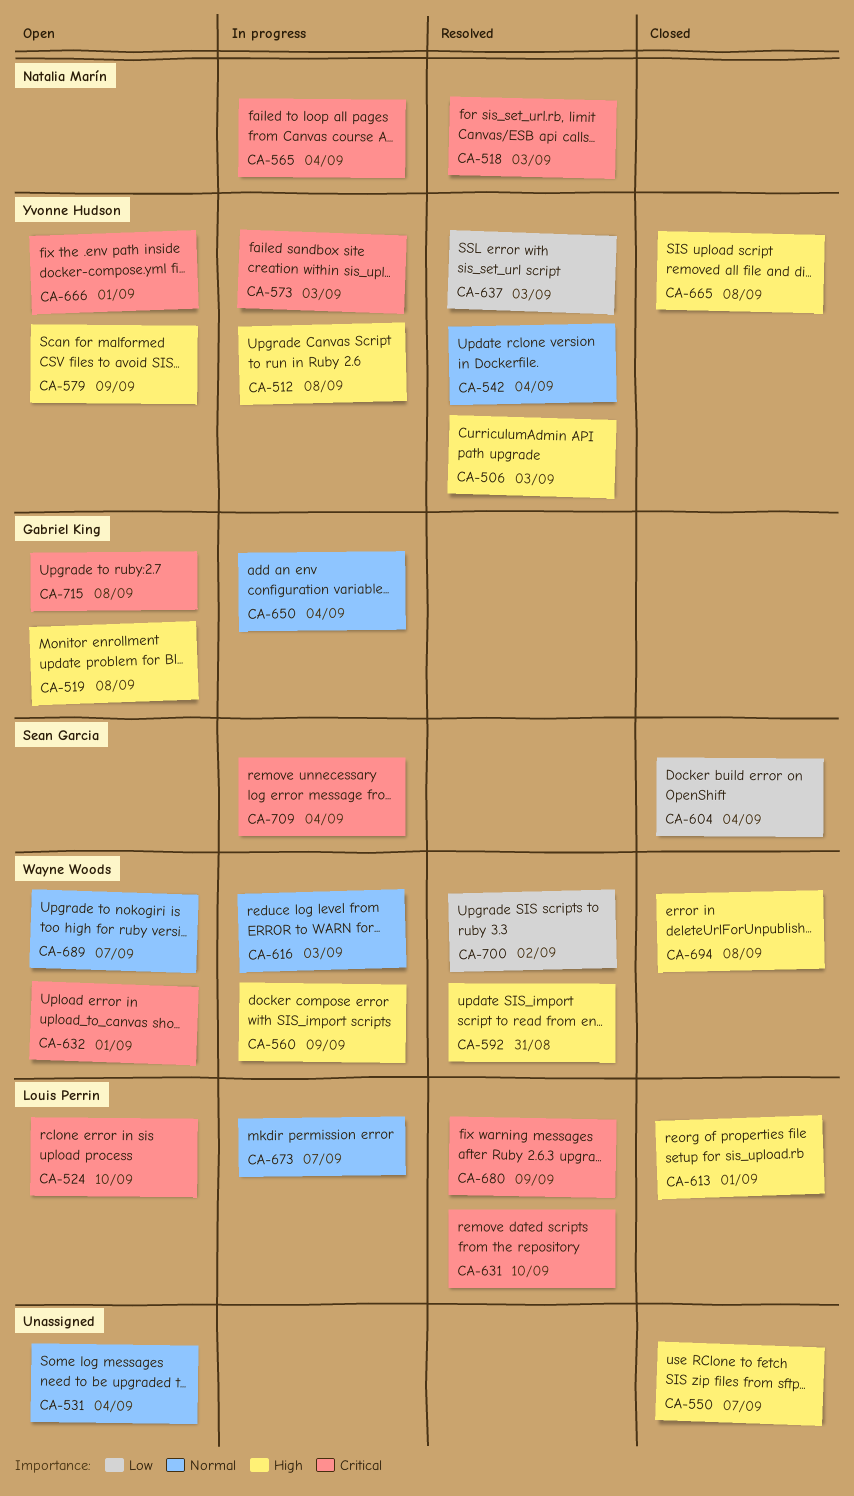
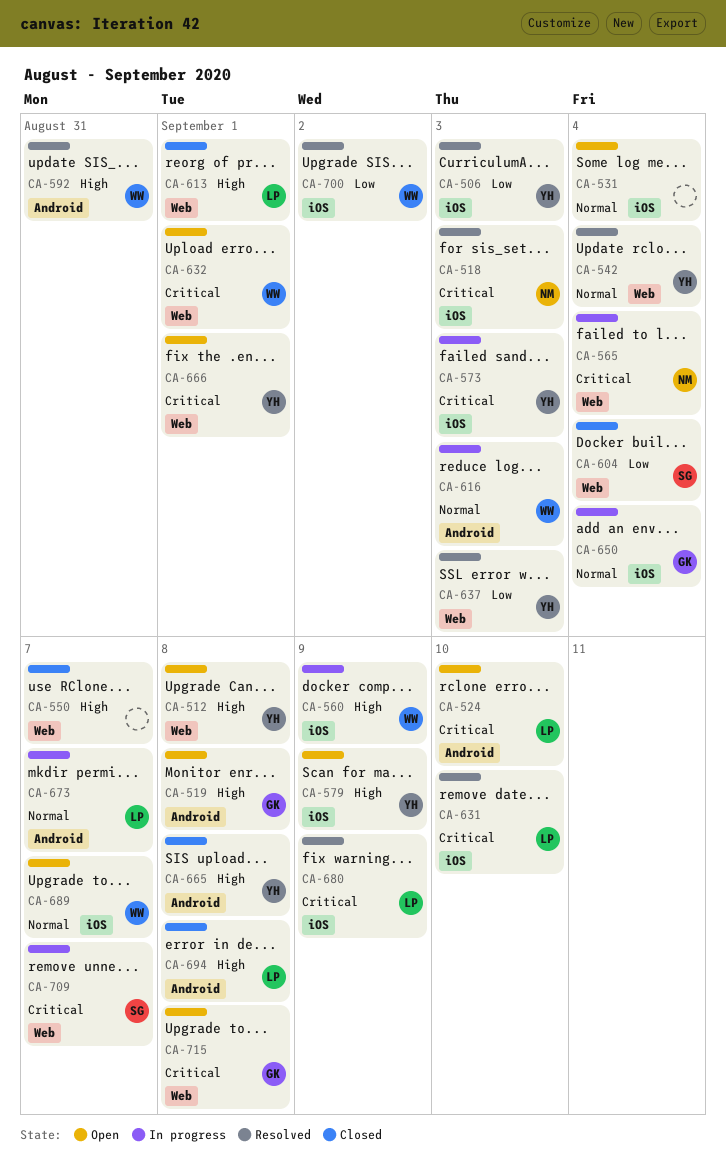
CA-506, priority: High -> Low
CA-512, status: In progress -> Open
CA-694, owner: Wayne Woods -> Louis Perrin
CA-709, due: Sep 4 -> Sep 7

